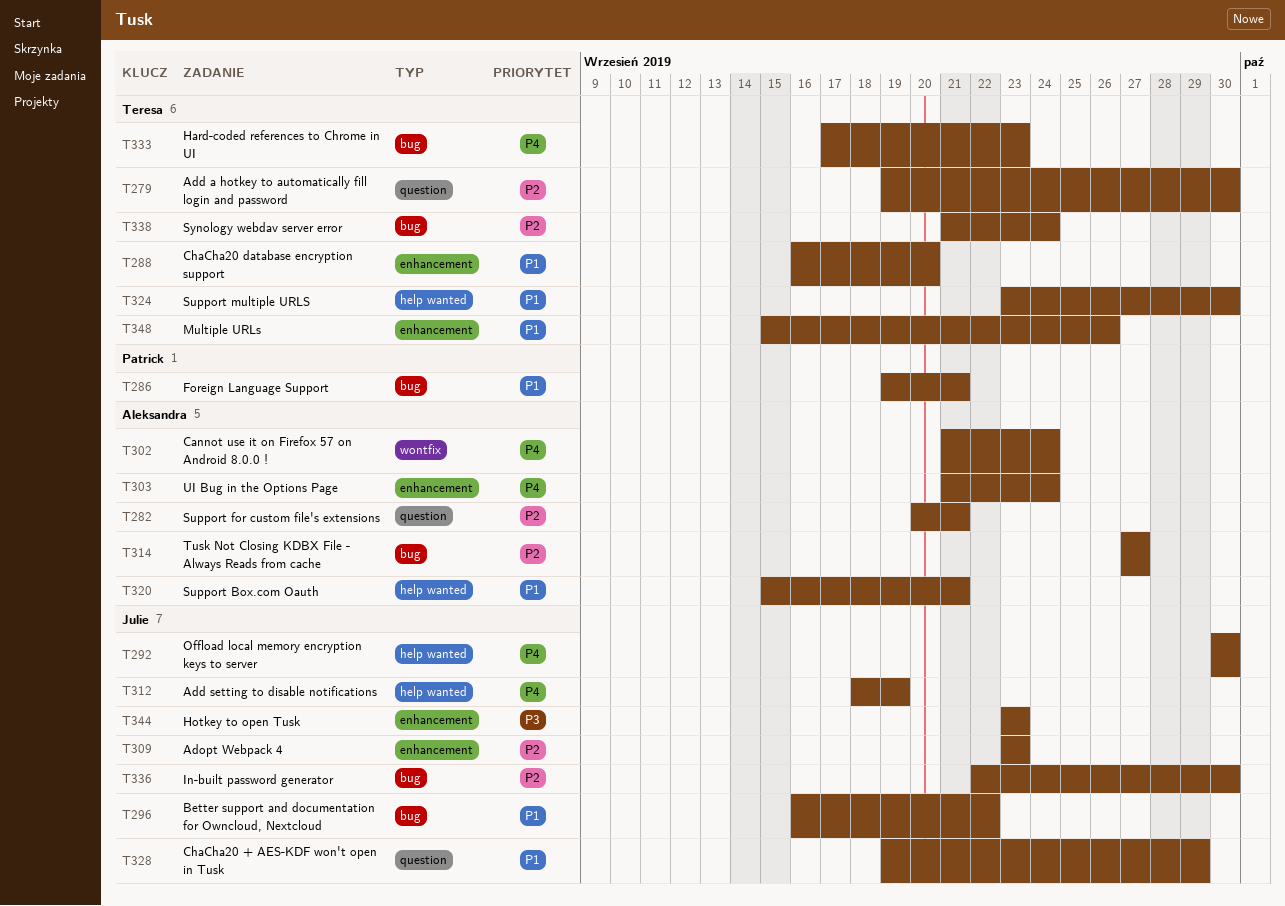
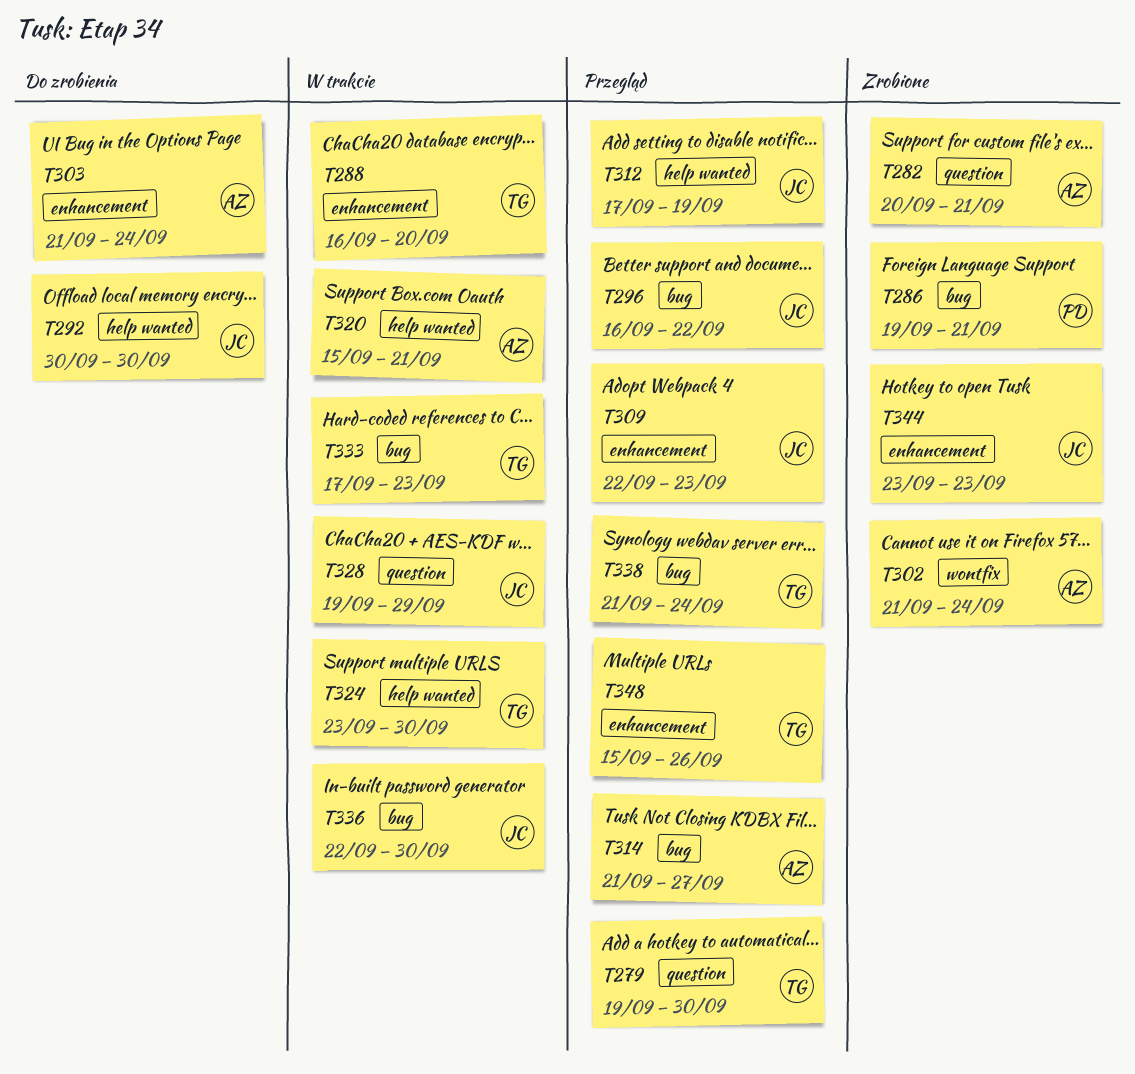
T309, start: Sep 23 -> Sep 22
T312, start: Sep 18 -> Sep 17
T314, start: Sep 27 -> Sep 21

